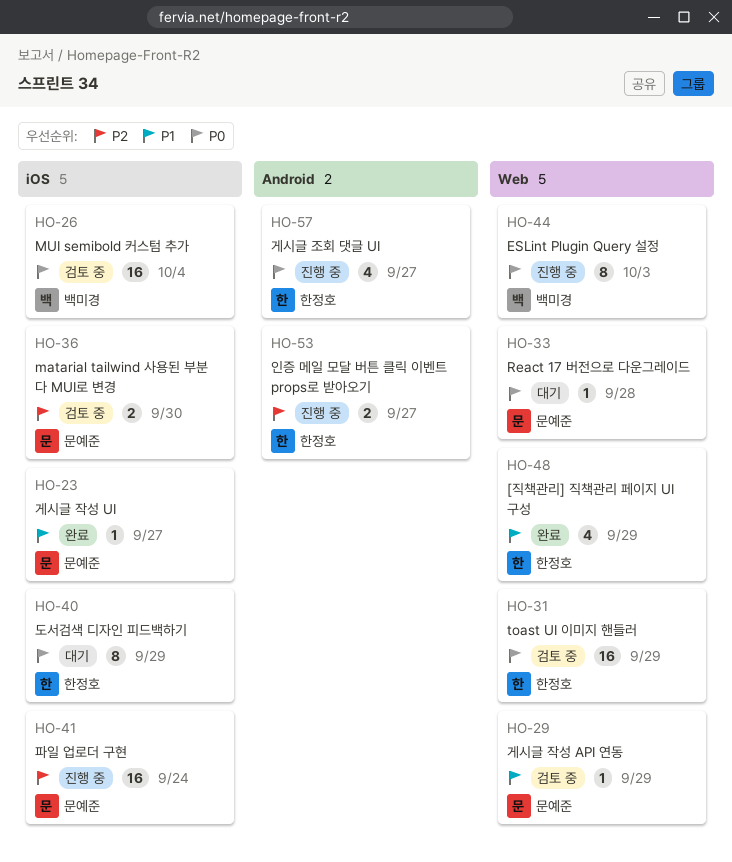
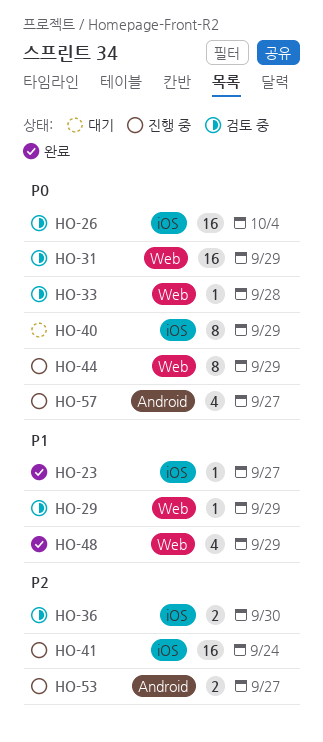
HO-33, status: 대기 -> 검토 중
HO-44, due: Oct 3 -> Sep 29

